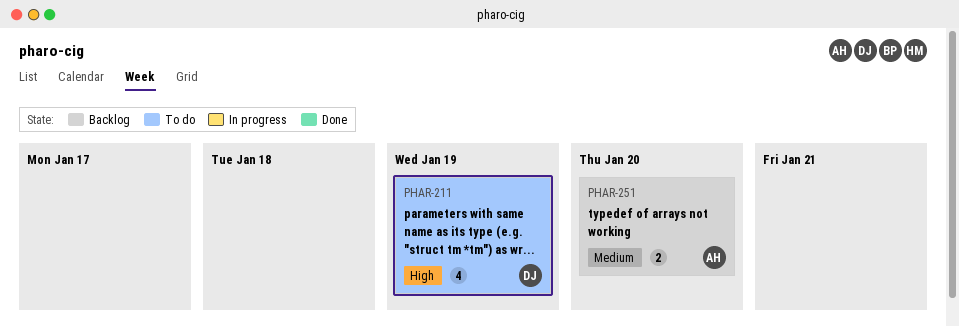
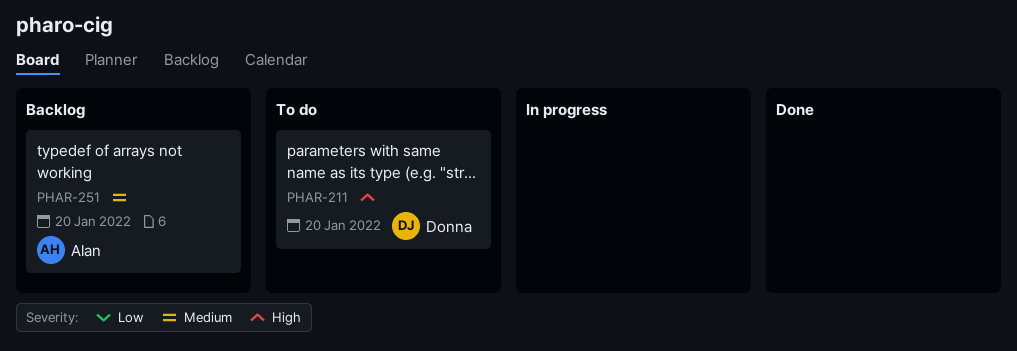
PHAR-211, due: Jan 19 -> Jan 20

